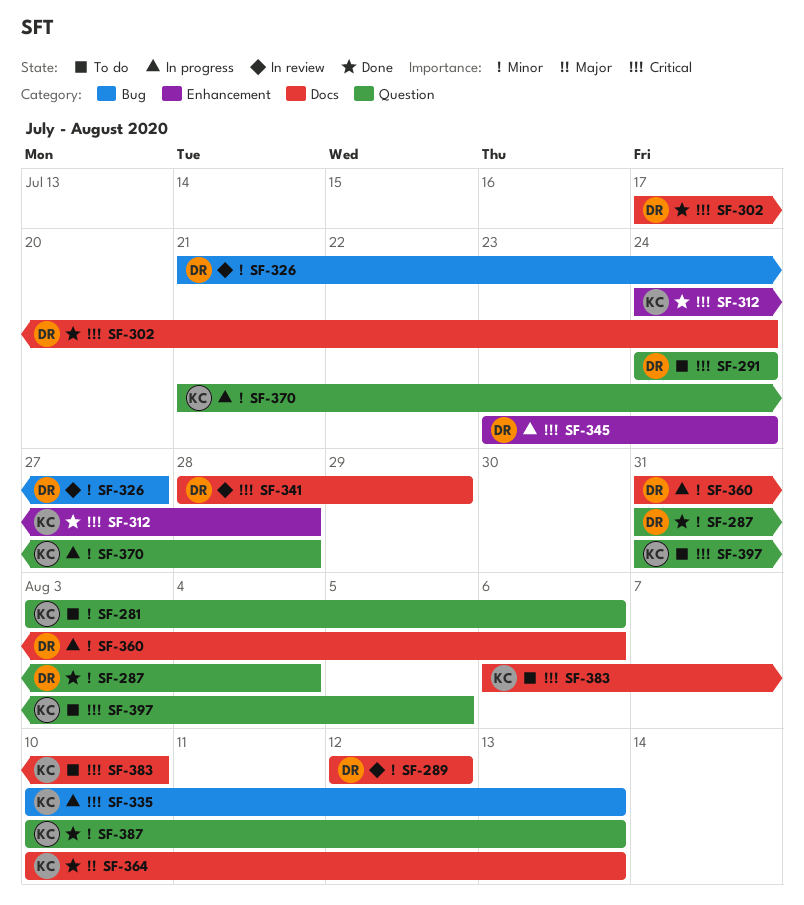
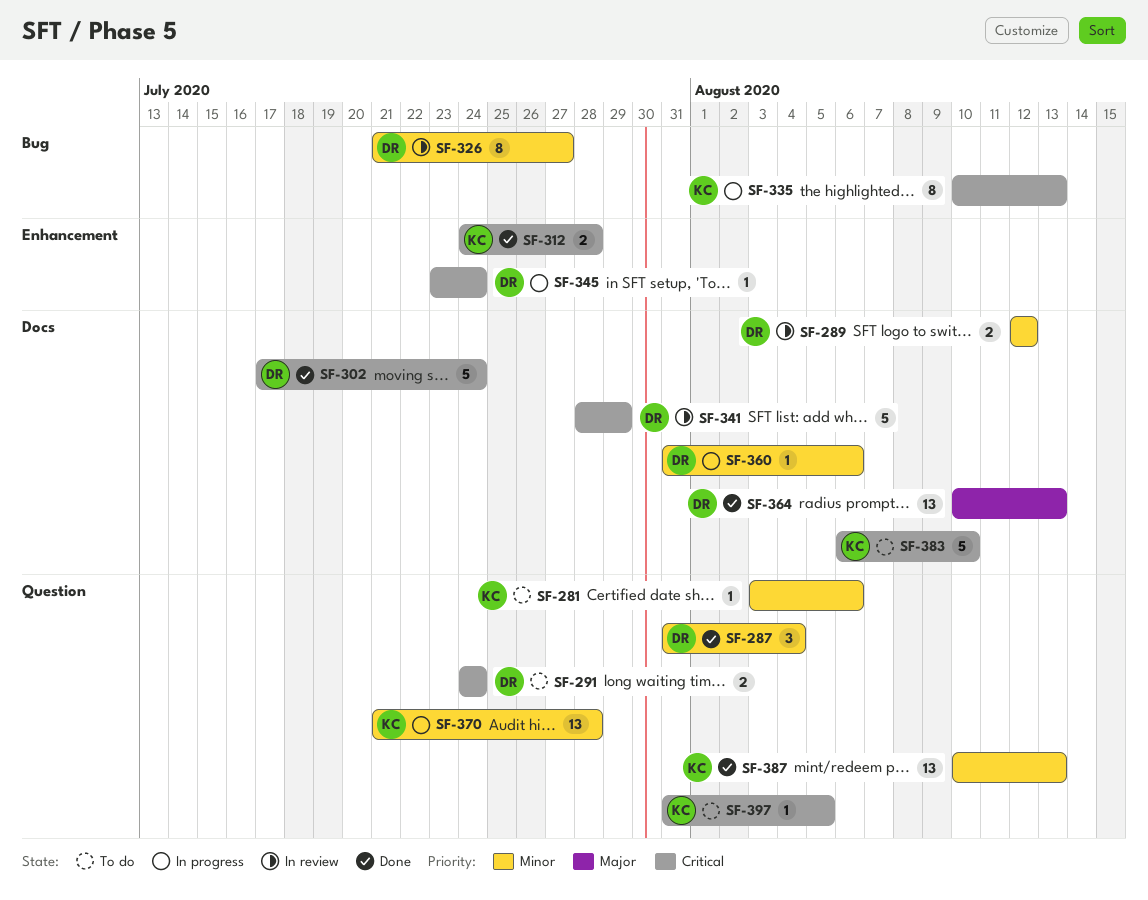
SF-364, owner: KC -> DR

